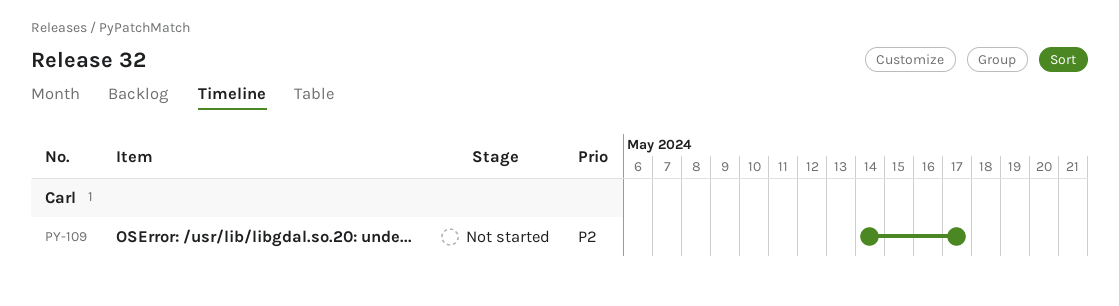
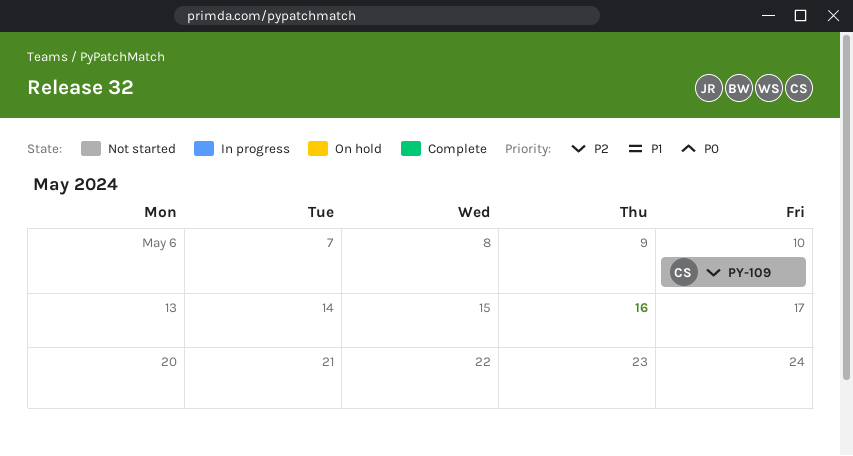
PY-109, start: May 14 -> May 10
PY-109, due: May 17 -> May 10

